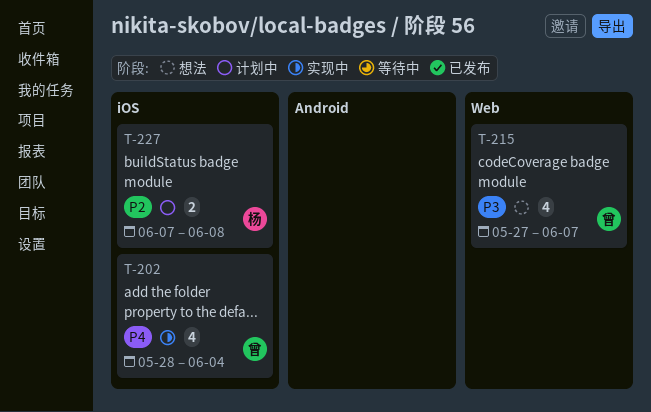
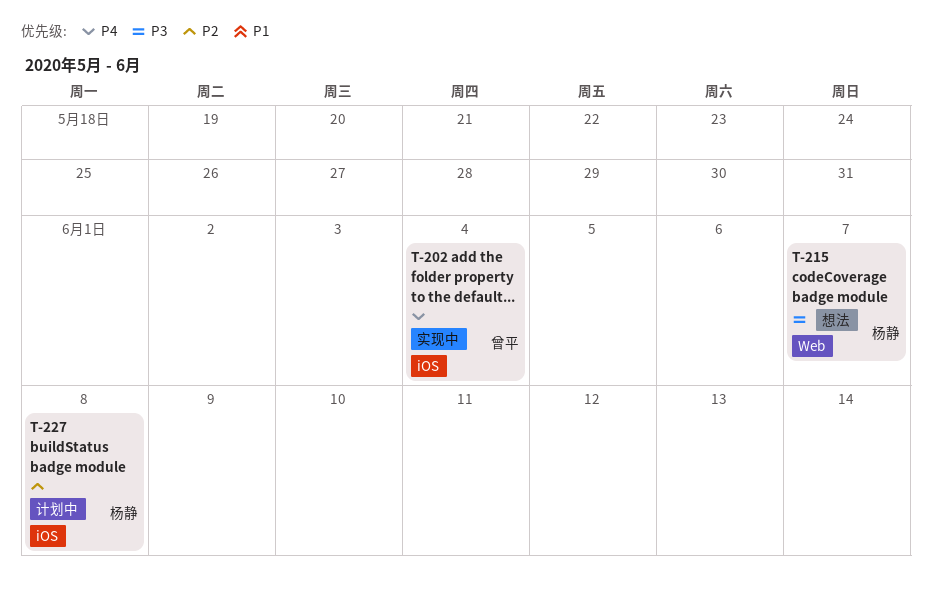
T-215, owner: 曾平 -> 杨静

